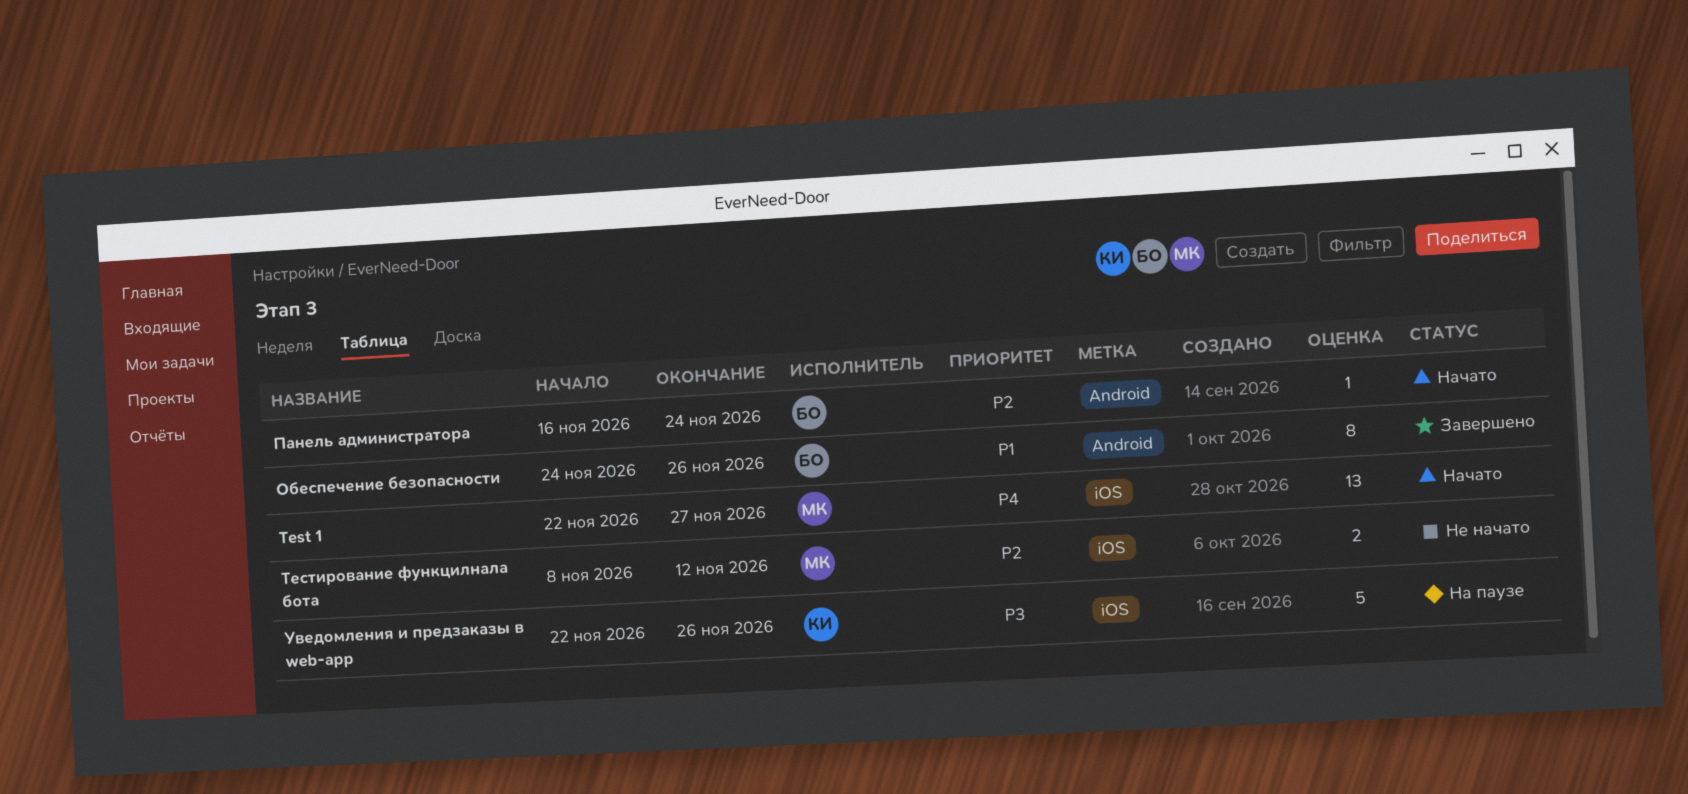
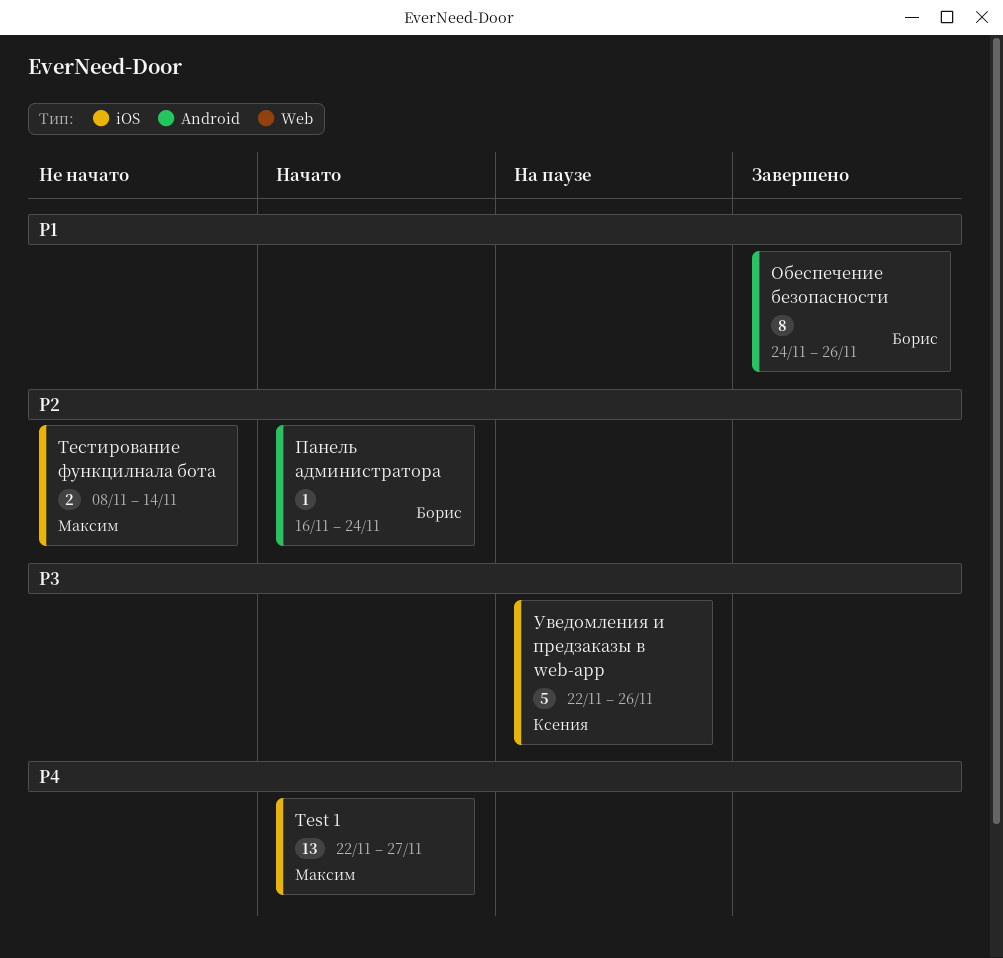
Тестирование функцилнала бота, due: Nov 12 -> Nov 14

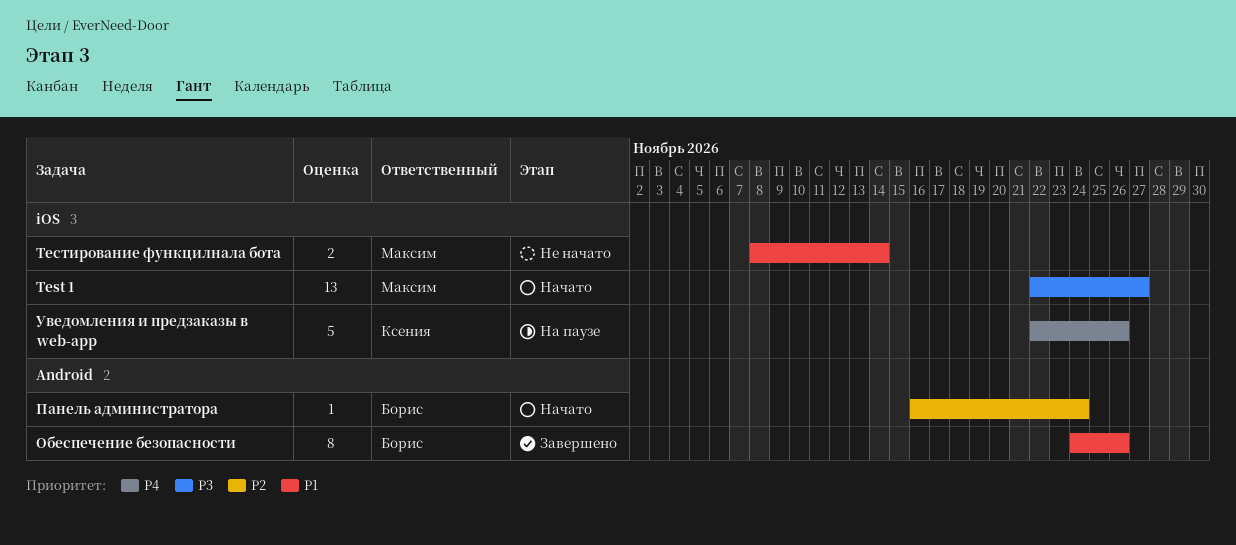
Test 1, priority: P4 -> P3
Тестирование функцилнала бота, priority: P2 -> P1
Уведомления и предзаказы в web-app, priority: P3 -> P4

